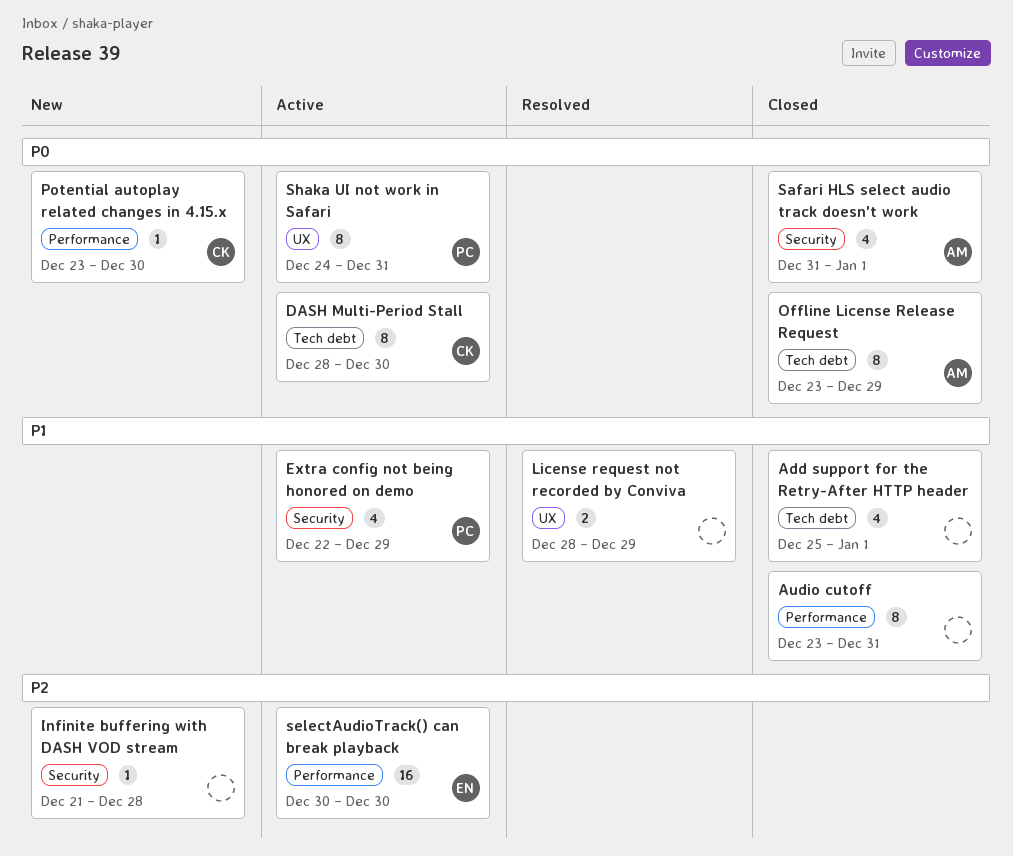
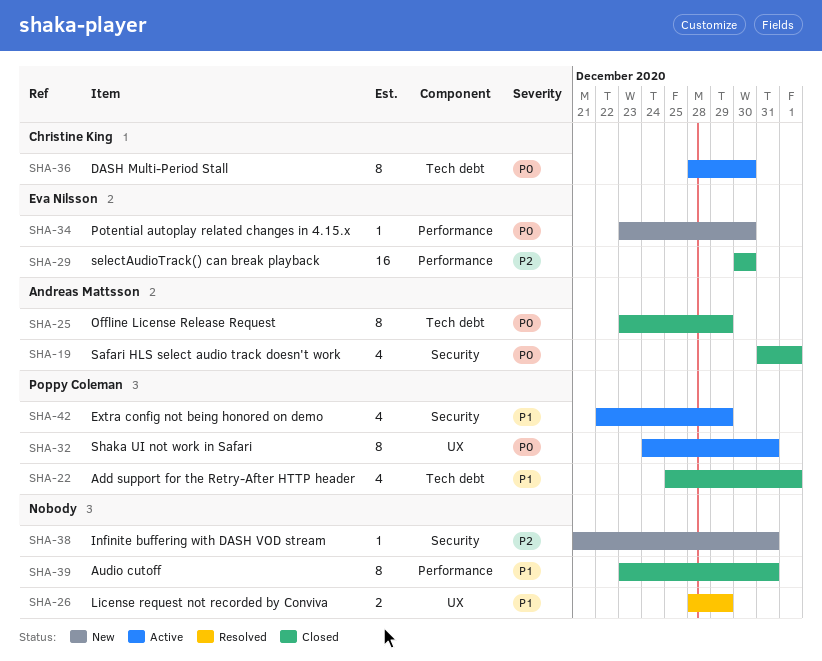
Add support for the Retry-After HTTP header, owner: none -> Poppy Coleman
Infinite buffering with DASH VOD stream, due: Dec 28 -> Dec 31
Potential autoplay related changes in 4.15.x, owner: Christine King -> Eva Nilsson
selectAudioTrack() can break playback, status: Active -> Closed

